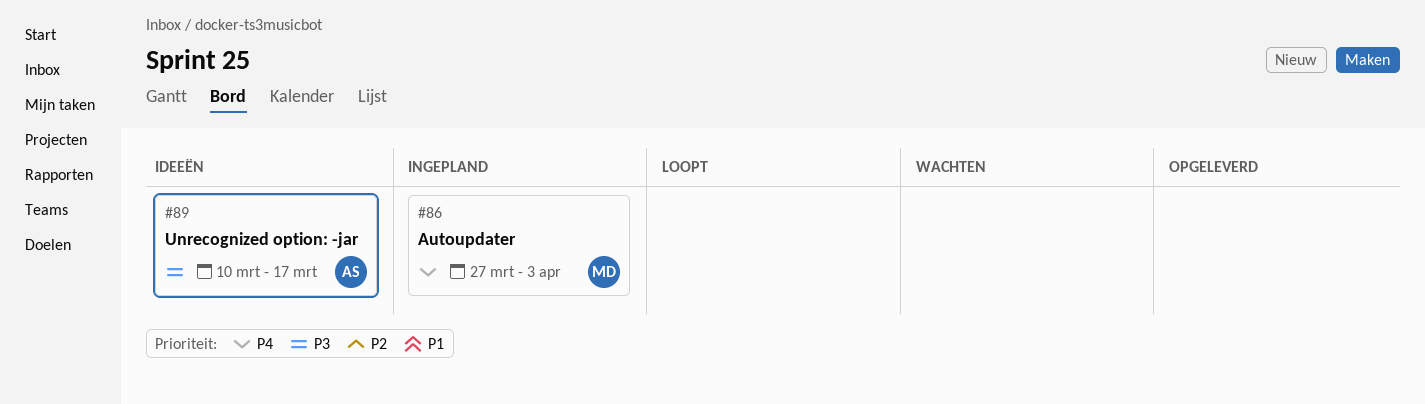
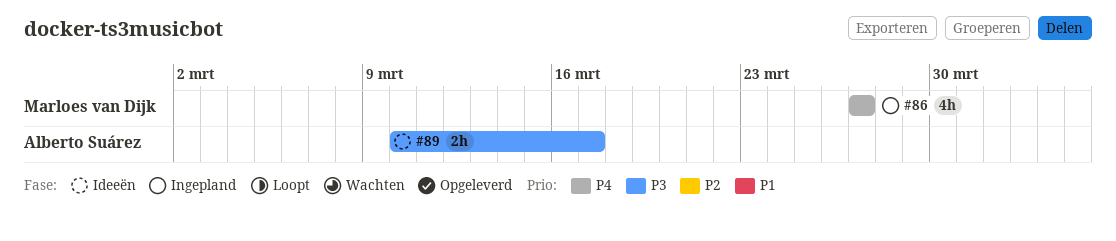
#86, due: Apr 3 -> Mar 27

